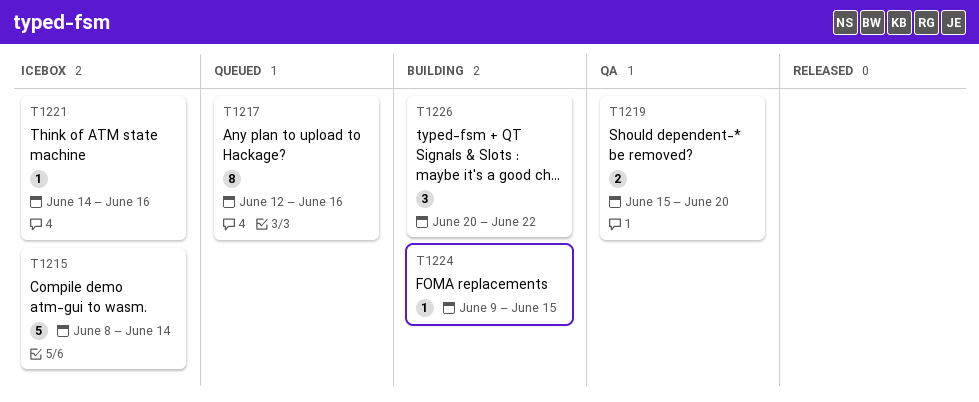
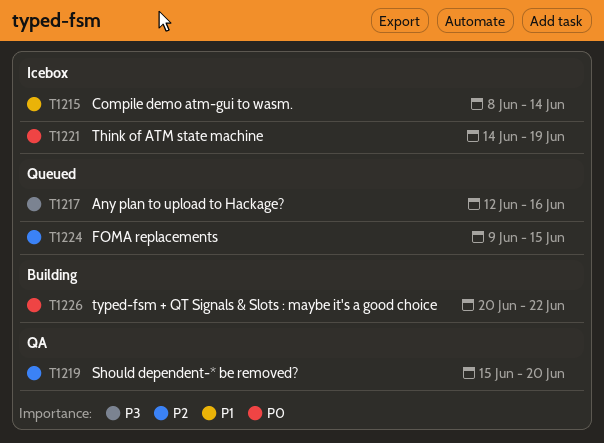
T1221, due: Jun 16 -> Jun 19
T1224, status: Building -> Queued

